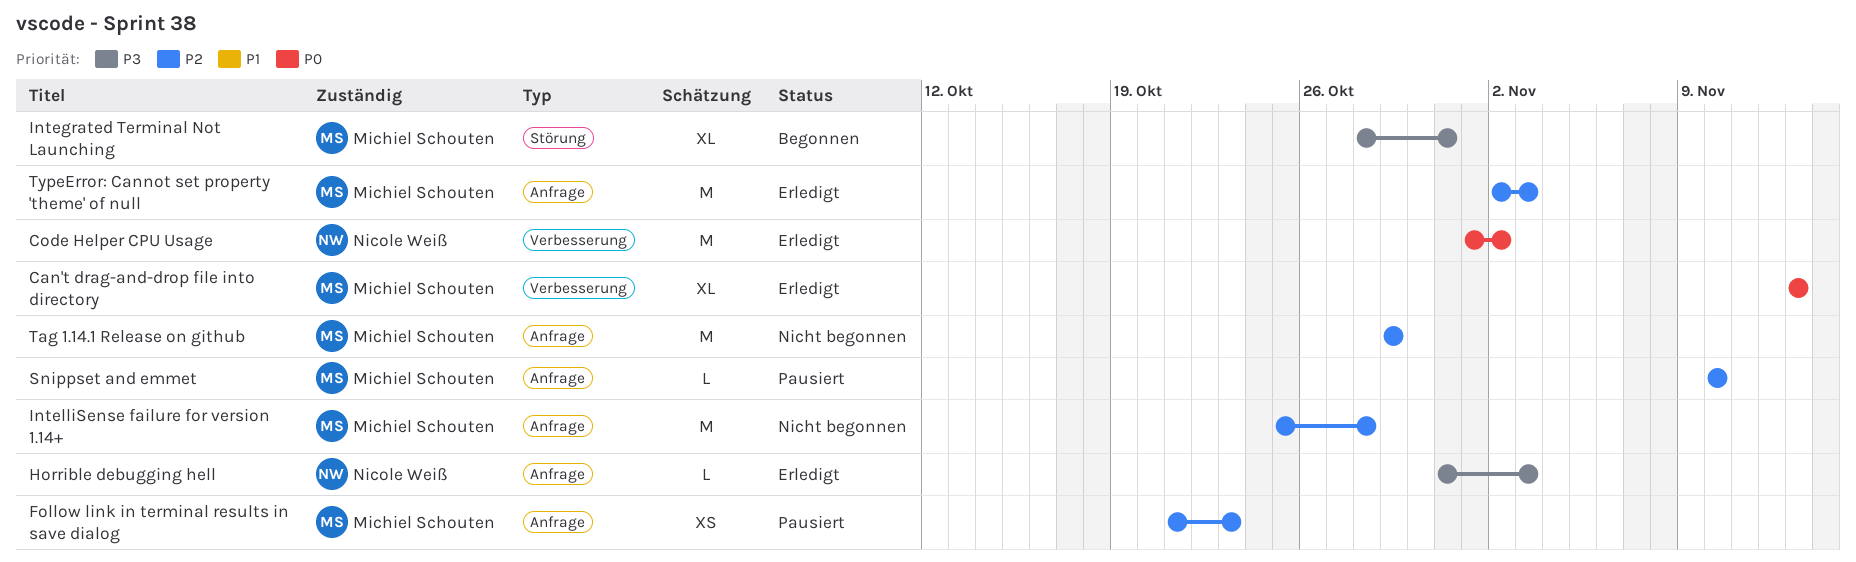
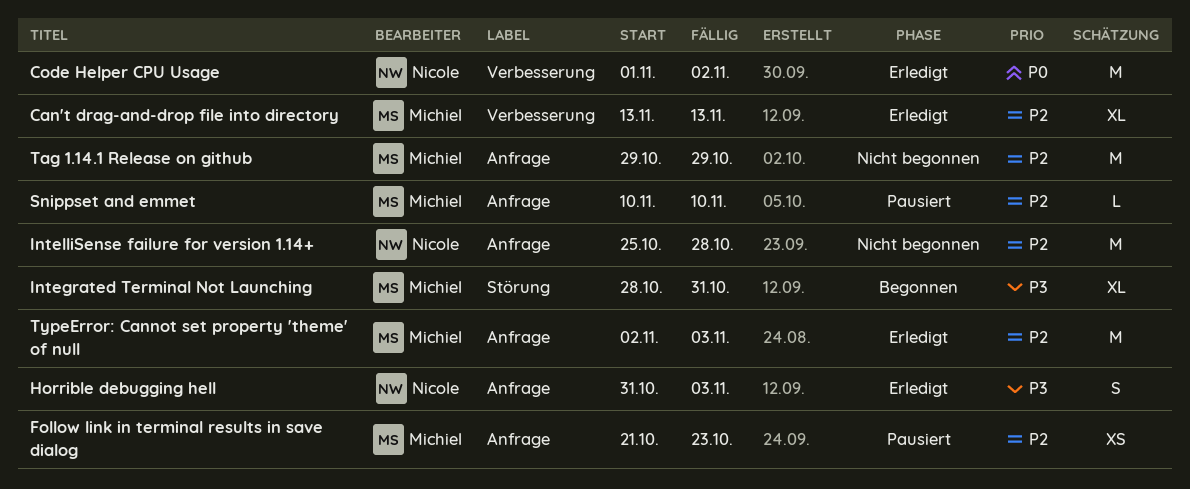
Can't drag-and-drop file into directory, priority: P0 -> P2
Horrible debugging hell, estimate: L -> S
IntelliSense failure for version 1.14+, owner: Michiel Schouten -> Nicole Weiß

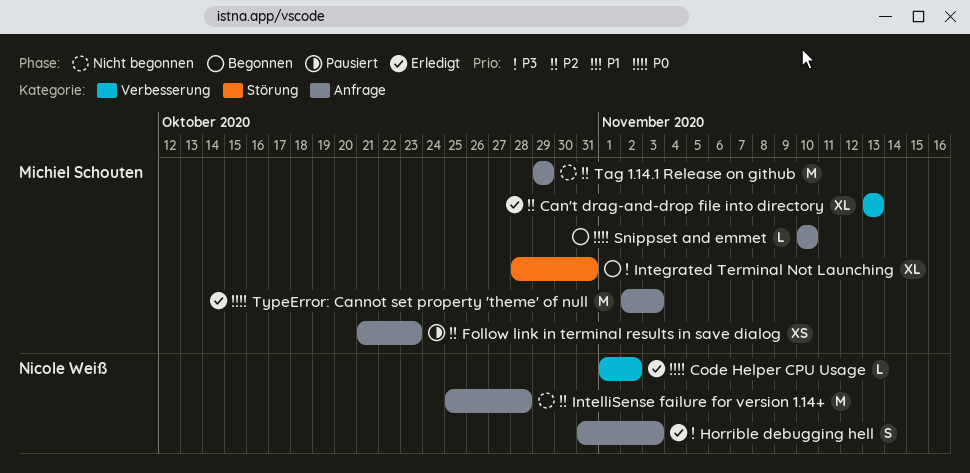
Code Helper CPU Usage, estimate: M -> L
Snippset and emmet, status: Pausiert -> Begonnen
Snippset and emmet, priority: P2 -> P0
TypeError: Cannot set property 'theme' of null, priority: P2 -> P0

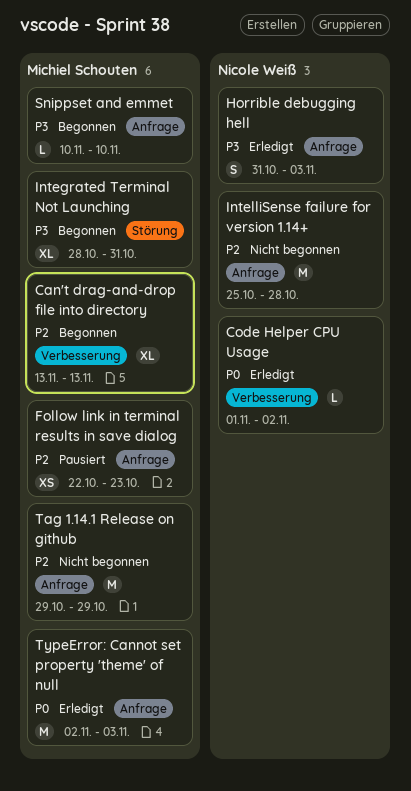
Can't drag-and-drop file into directory, status: Erledigt -> Begonnen
Follow link in terminal results in save dialog, start: Oct 21 -> Oct 22
Snippset and emmet, priority: P0 -> P3

